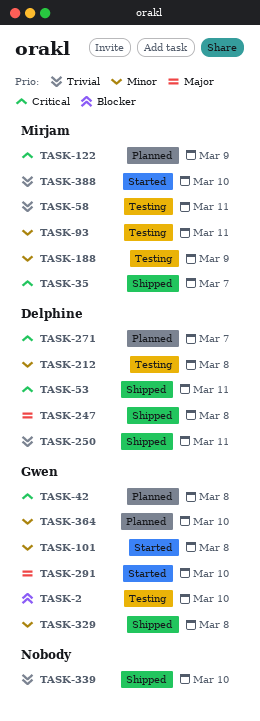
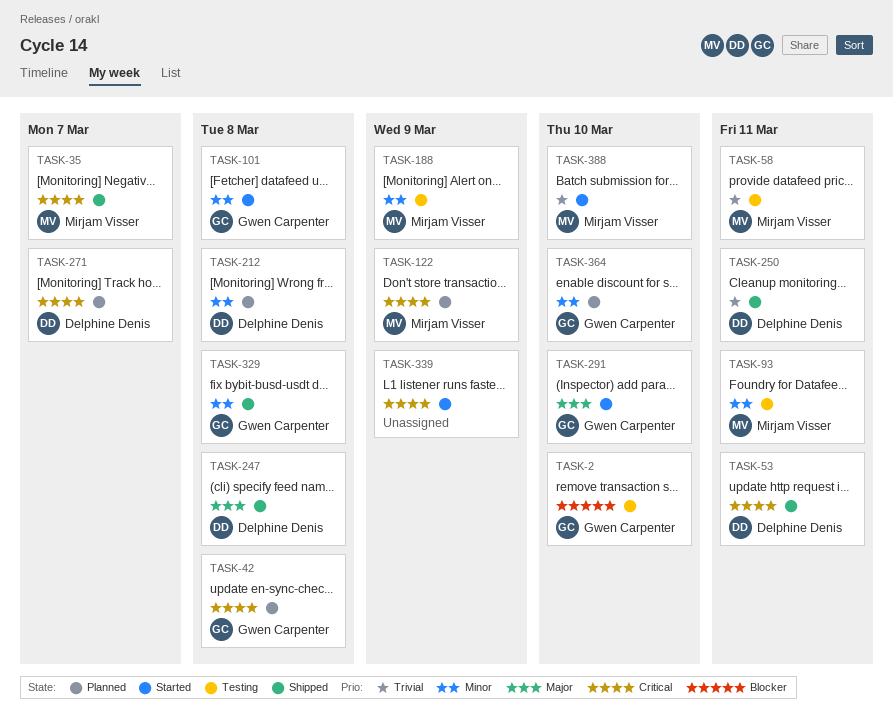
TASK-212, status: Testing -> Planned
TASK-339, status: Shipped -> Started
TASK-339, priority: Trivial -> Critical
TASK-339, due: Mar 10 -> Mar 9

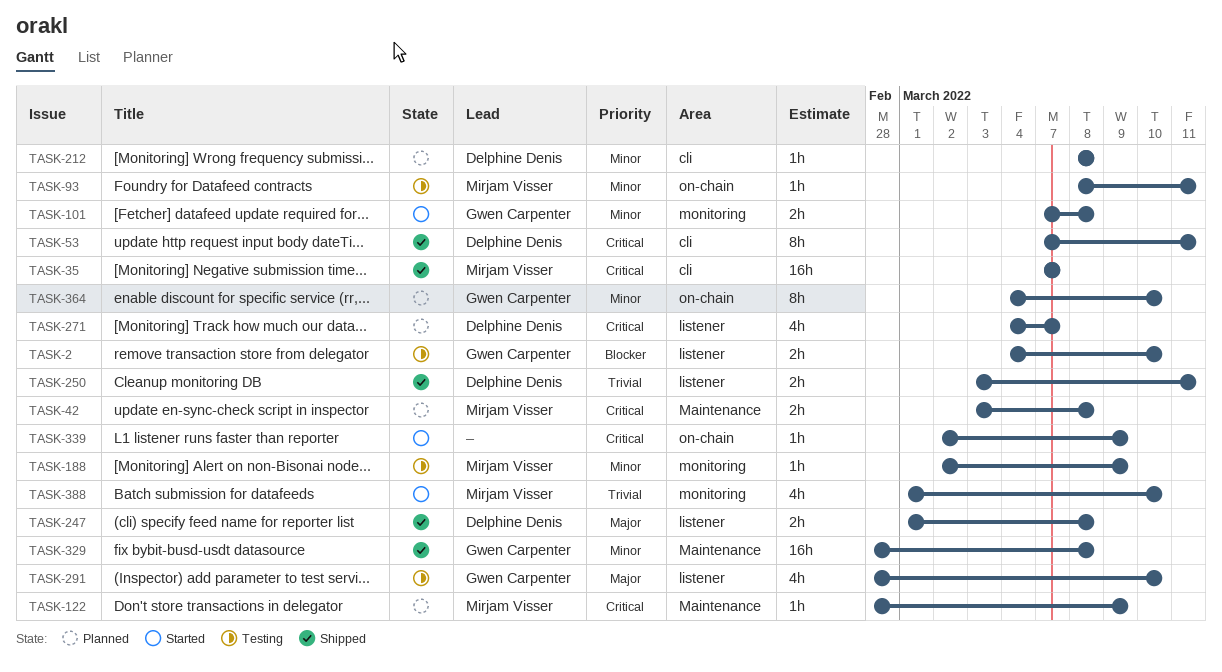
TASK-42, owner: Gwen Carpenter -> Mirjam Visser
TASK-58: present -> none
TASK-291, status: Started -> Testing

